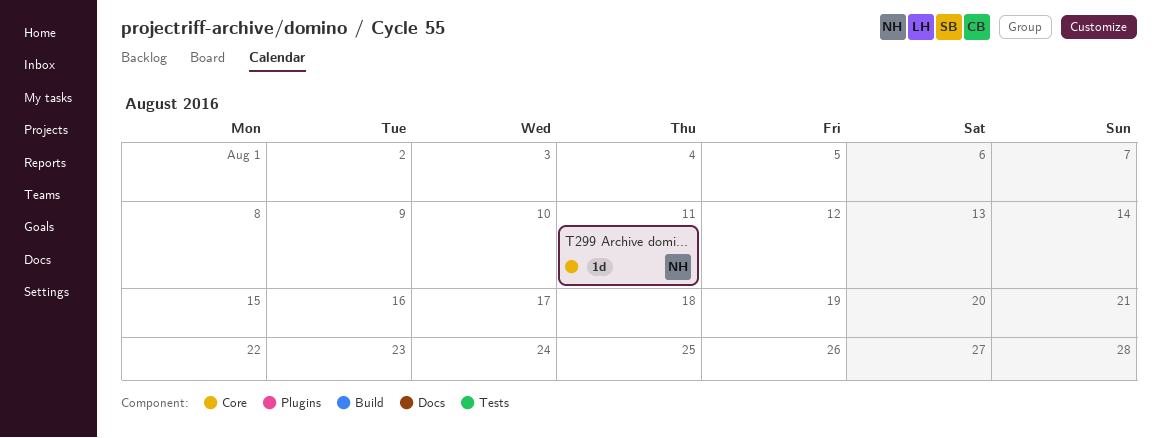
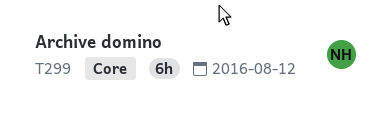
T299, estimate: 1d -> 6h
T299, due: Aug 11 -> Aug 12

